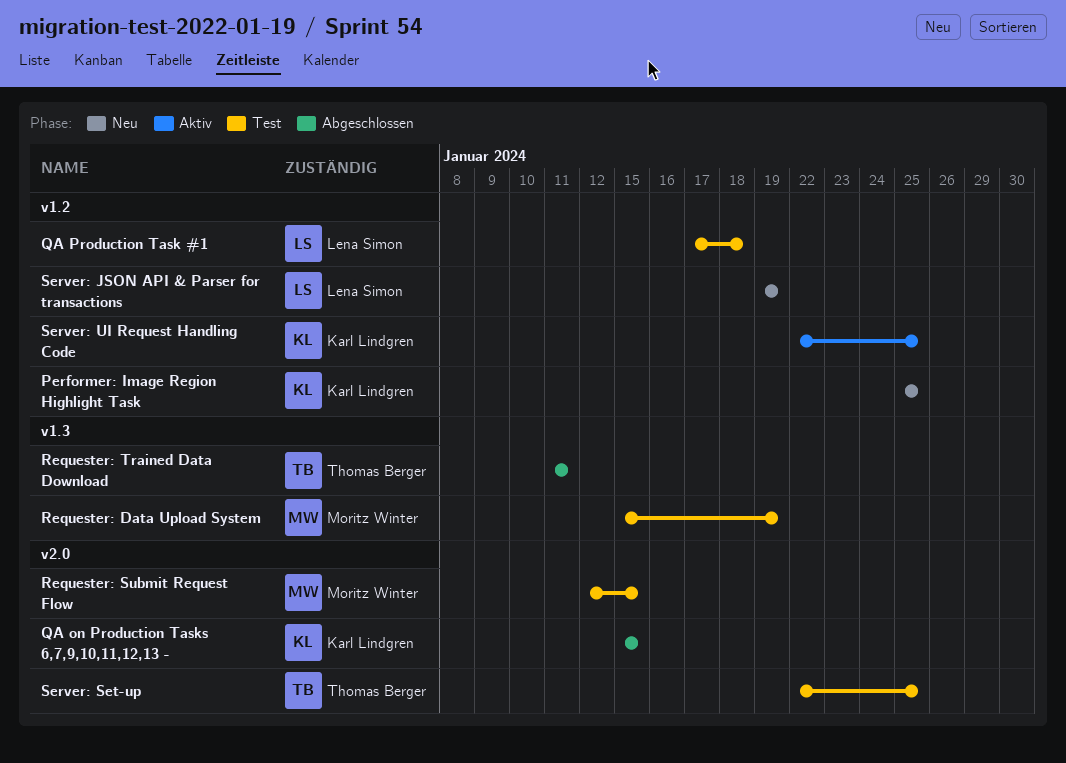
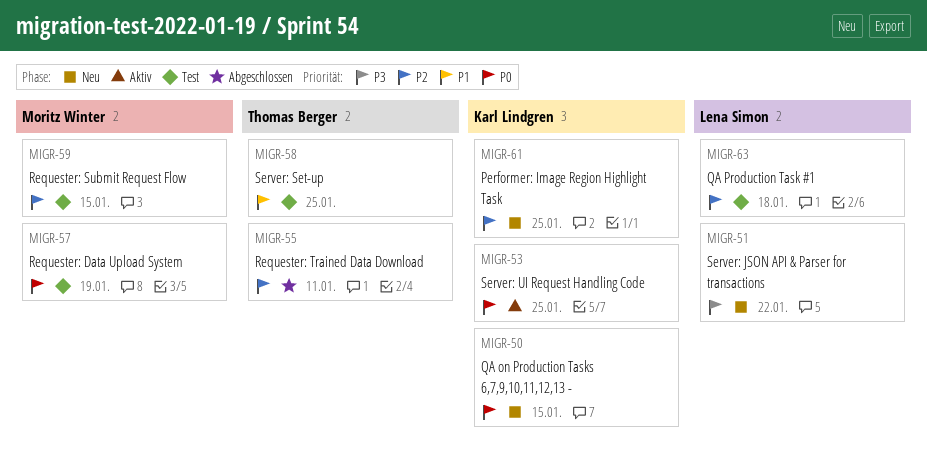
QA on Production Tasks 6,7,9,10,11,12,13 -, status: Abgeschlossen -> Neu
Server: JSON API & Parser for transactions, due: Jan 19 -> Jan 22

